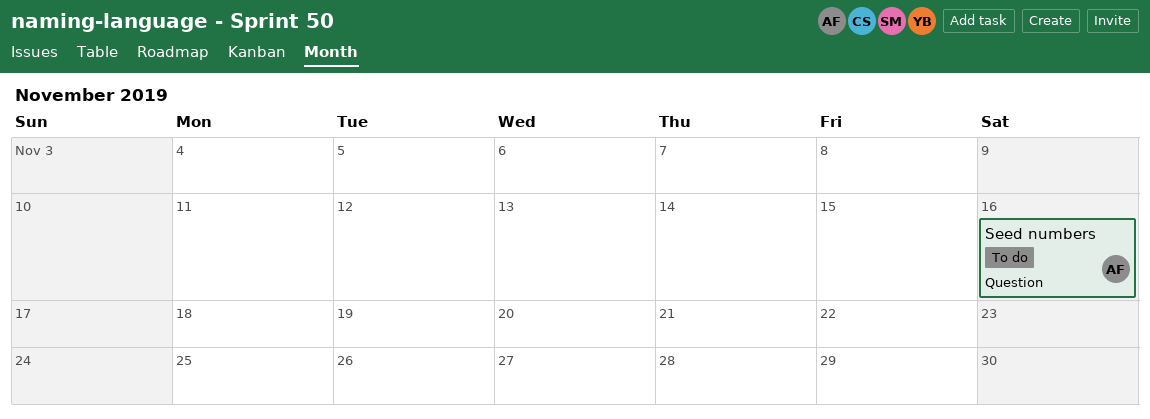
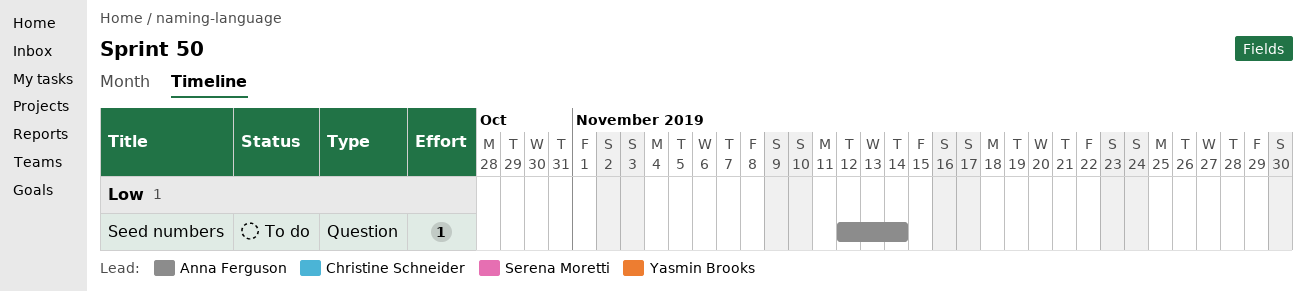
Seed numbers, due: Nov 16 -> Nov 14

